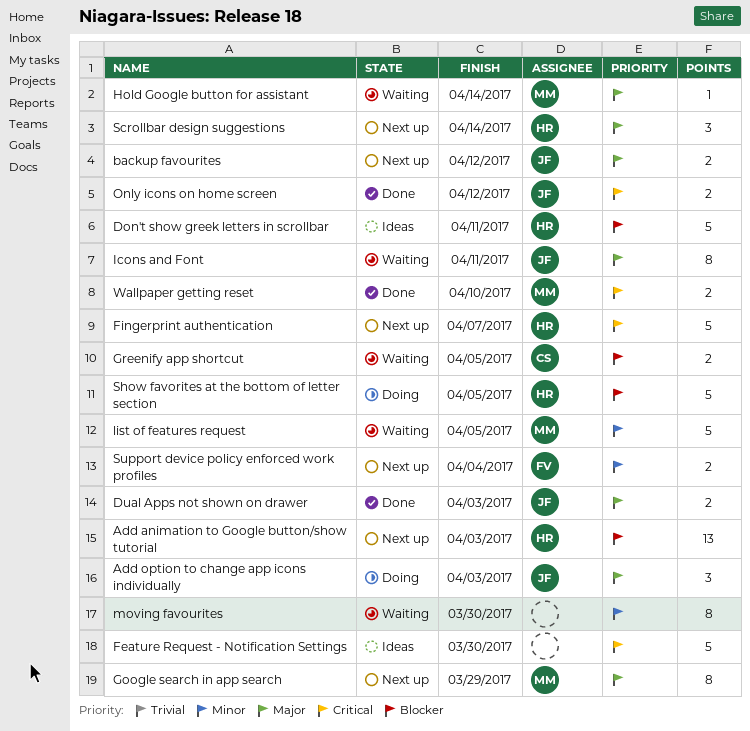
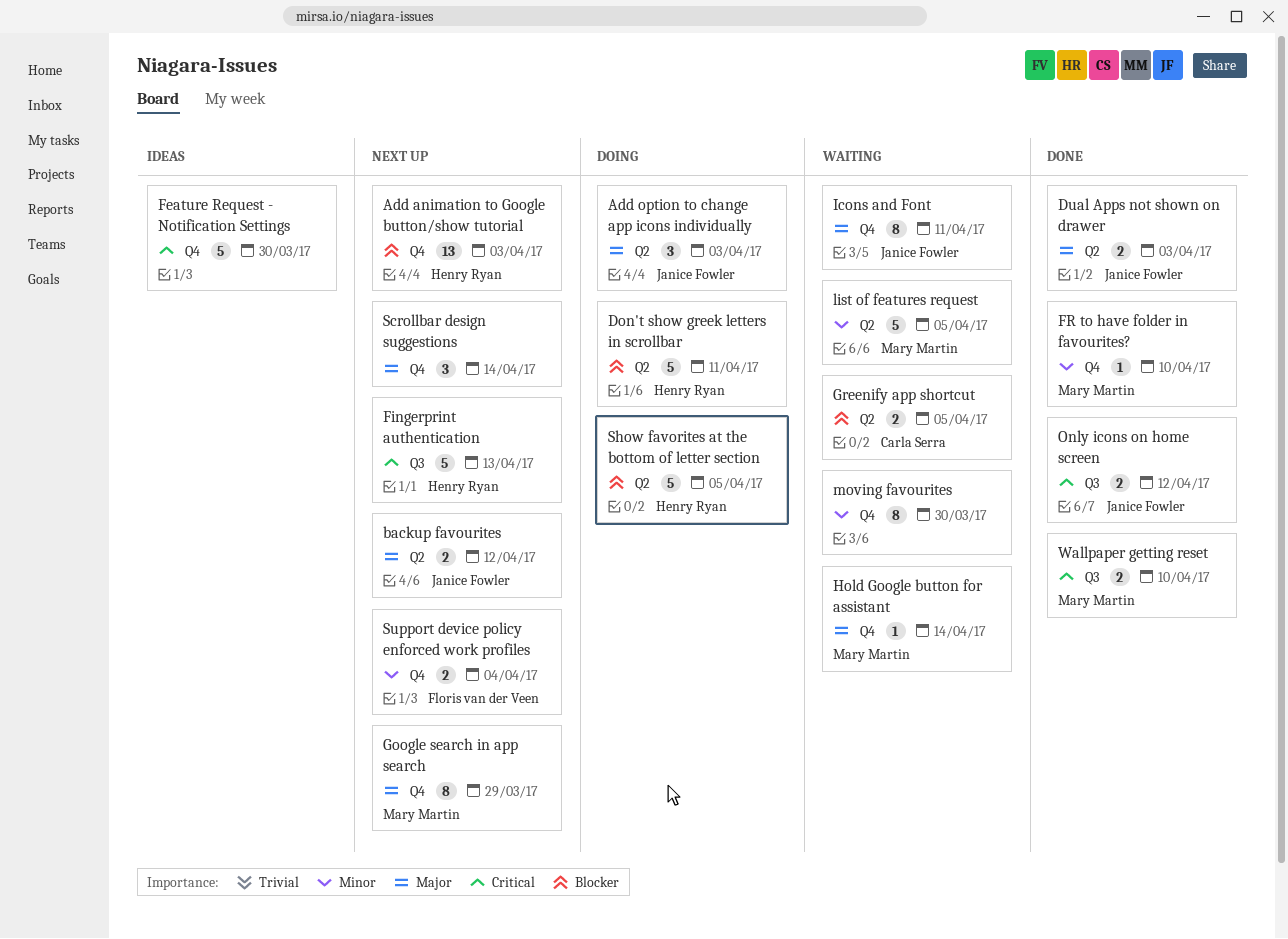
Don't show greek letters in scrollbar, status: Ideas -> Doing
Fingerprint authentication, due: Apr 7 -> Apr 13
FR to have folder in favourites?: none -> present
Scrollbar design suggestions, owner: Henry Ryan -> none

